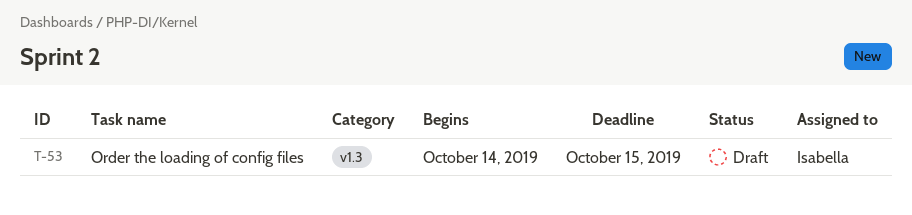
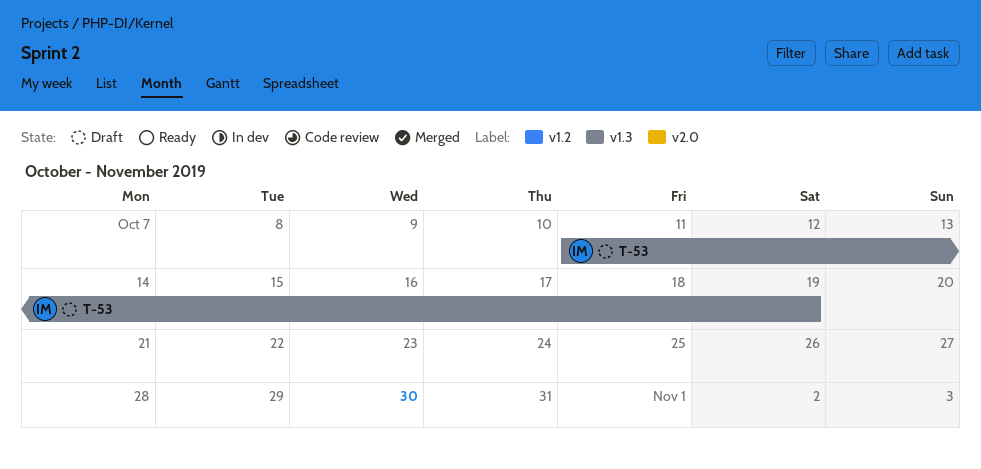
T-53, start: Oct 14 -> Oct 11
T-53, due: Oct 15 -> Oct 19

